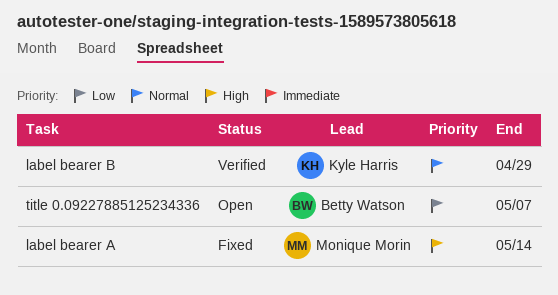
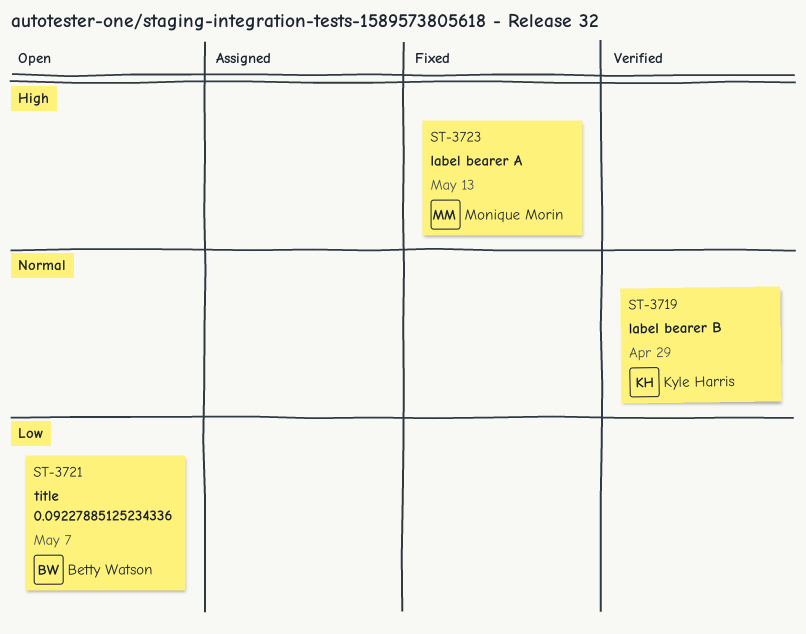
label bearer A, due: May 14 -> May 13

